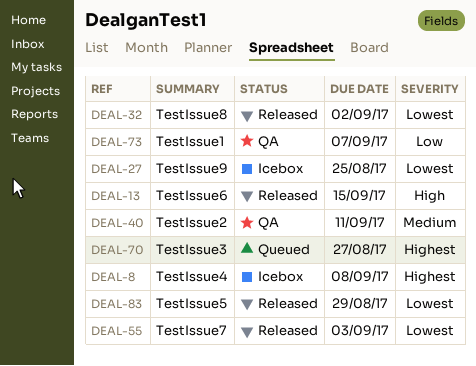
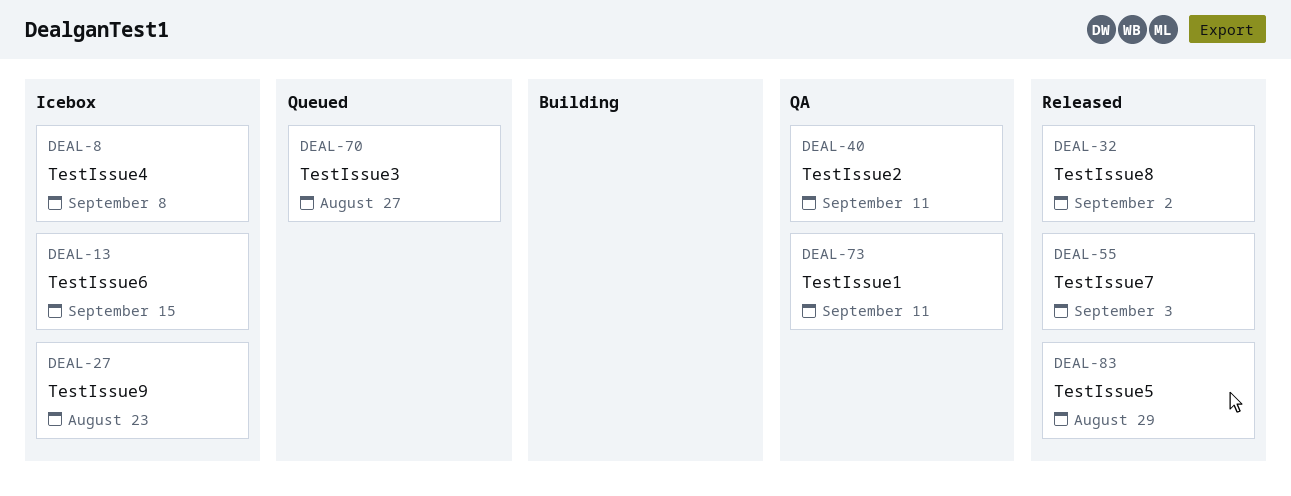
DEAL-13, status: Released -> Icebox
DEAL-27, due: Aug 25 -> Aug 23
DEAL-73, due: Sep 7 -> Sep 11

